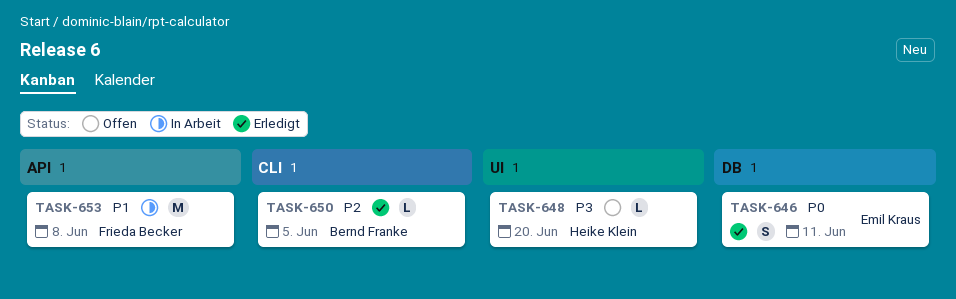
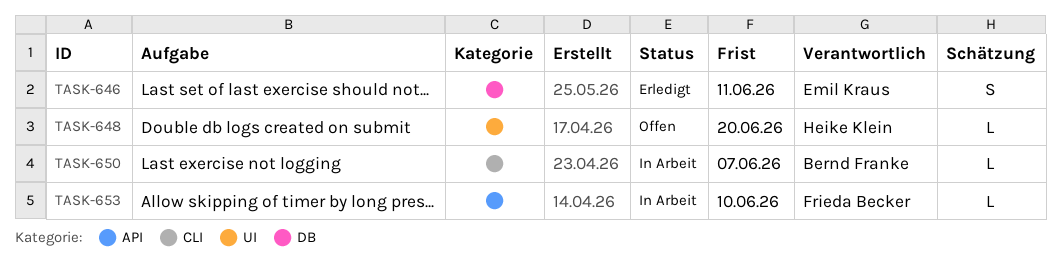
TASK-650, status: Erledigt -> In Arbeit
TASK-650, due: Jun 5 -> Jun 7
TASK-653, estimate: M -> L
TASK-653, due: Jun 8 -> Jun 10

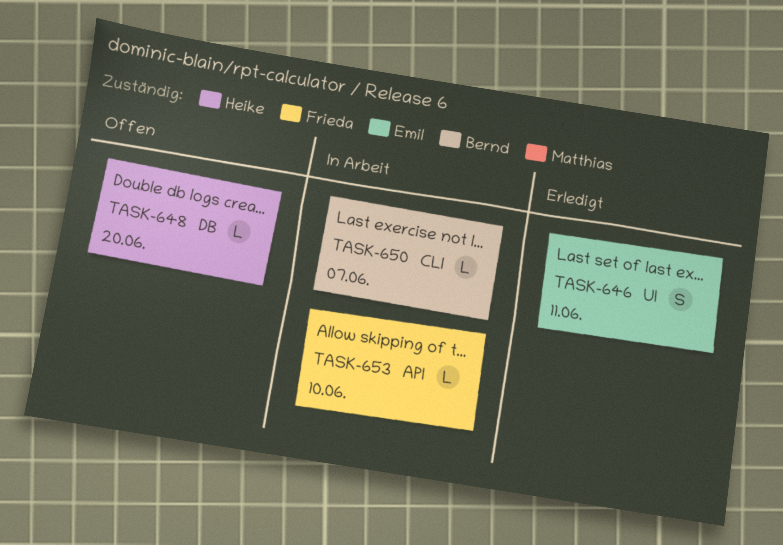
TASK-646, label: DB -> UI
TASK-648, label: UI -> DB

